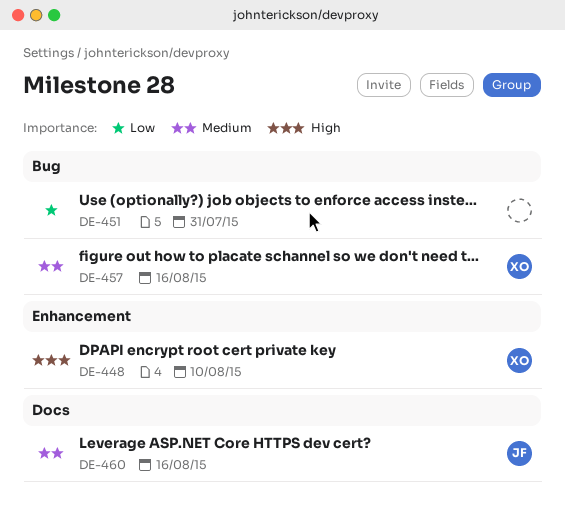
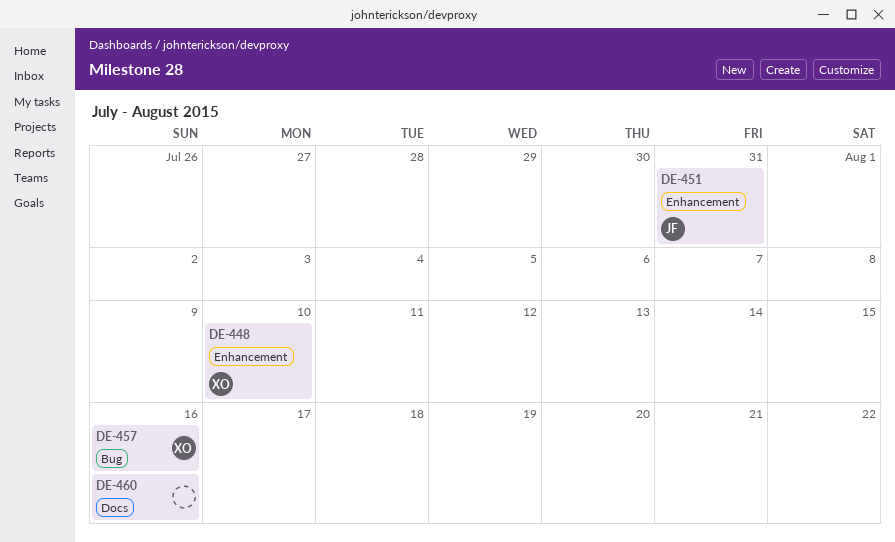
DE-451, owner: none -> JF
DE-451, label: Bug -> Enhancement
DE-460, owner: JF -> none

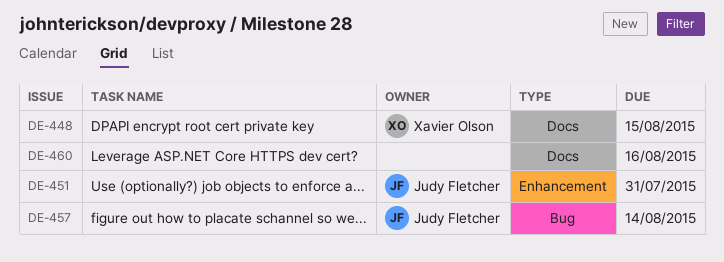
DE-448, label: Enhancement -> Docs
DE-448, due: Aug 10 -> Aug 15
DE-457, owner: Xavier Olson -> Judy Fletcher
DE-457, due: Aug 16 -> Aug 14

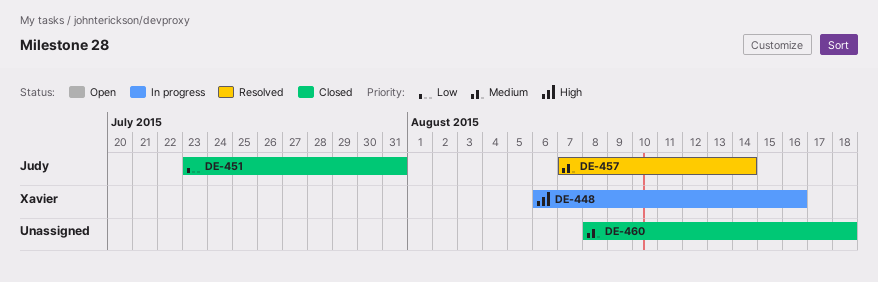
DE-448, due: Aug 15 -> Aug 16
DE-460, due: Aug 16 -> Aug 18

